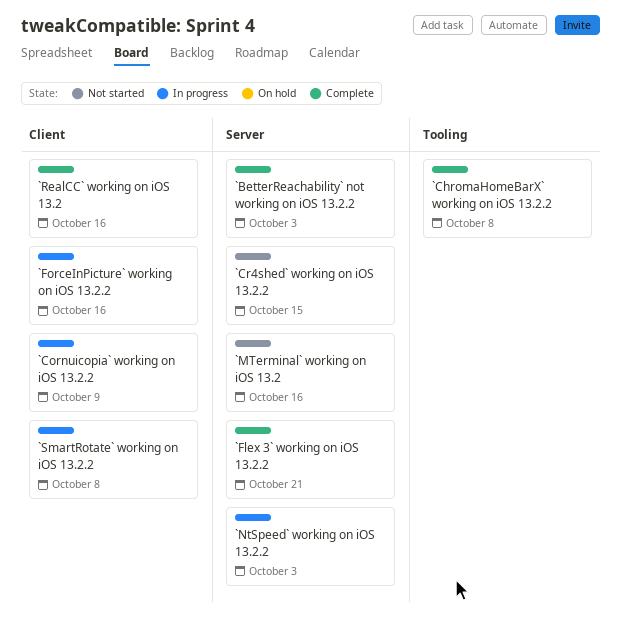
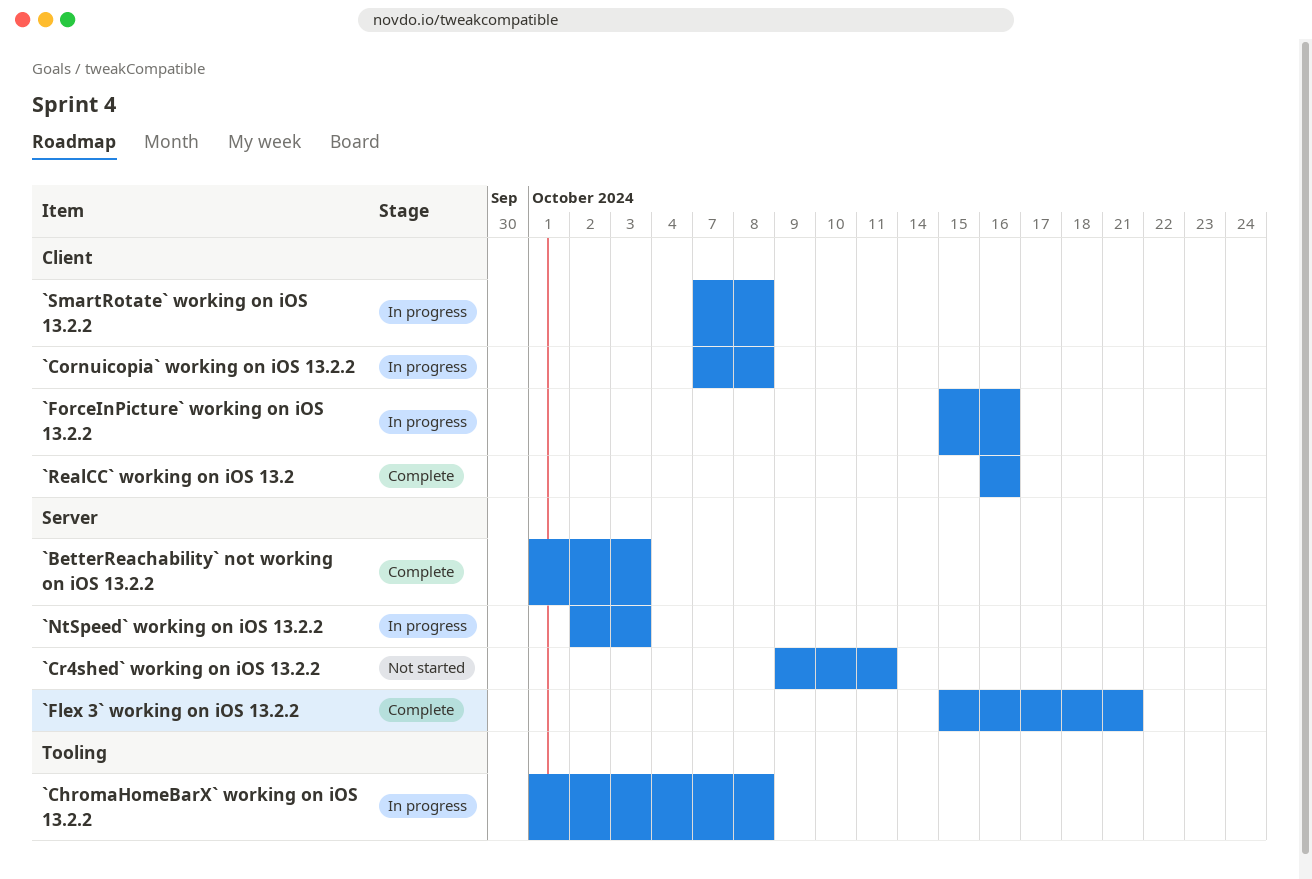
`ChromaHomeBarX` working on iOS 13.2.2, status: Complete -> In progress
`Cornuicopia` working on iOS 13.2.2, due: Oct 9 -> Oct 8
`Cr4shed` working on iOS 13.2.2, due: Oct 15 -> Oct 11
`MTerminal` working on iOS 13.2: present -> none

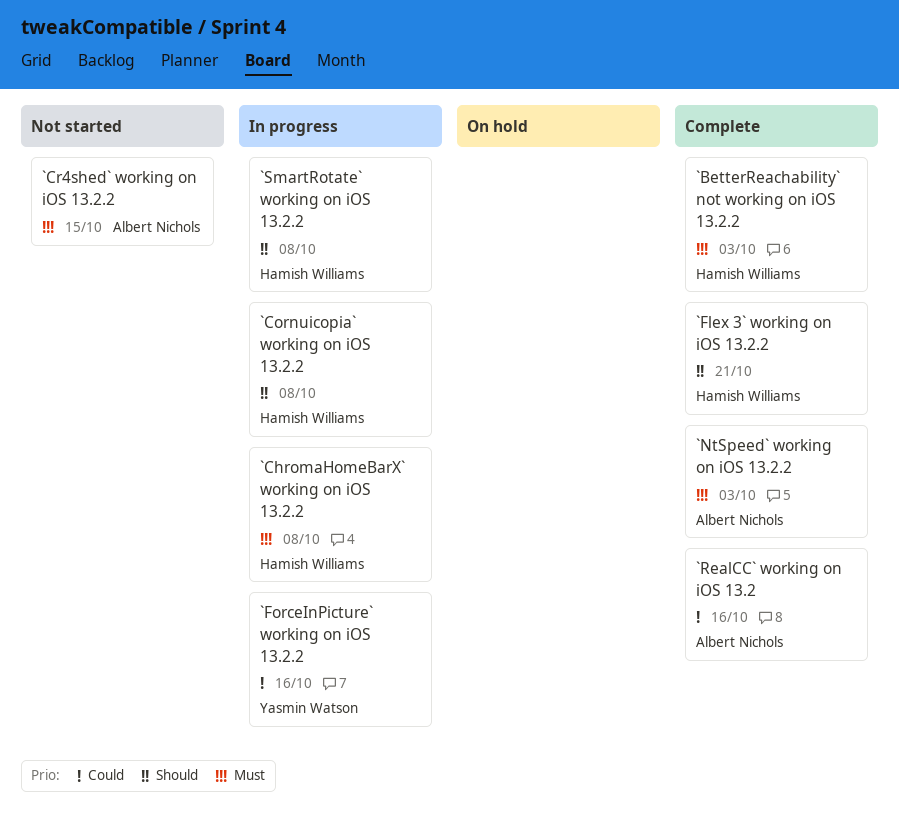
`Cr4shed` working on iOS 13.2.2, due: Oct 11 -> Oct 15
`NtSpeed` working on iOS 13.2.2, status: In progress -> Complete

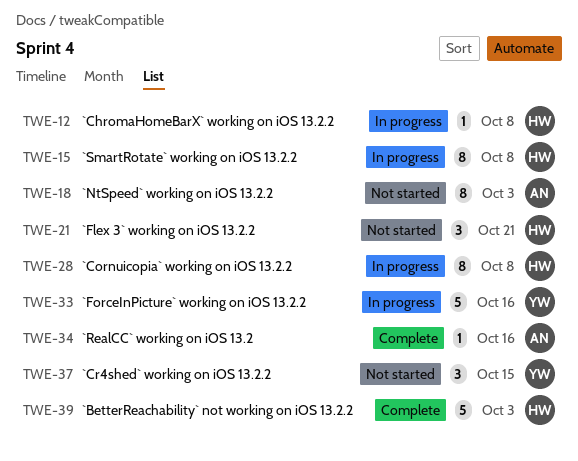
`Cr4shed` working on iOS 13.2.2, owner: Albert Nichols -> Yasmin Watson
`Flex 3` working on iOS 13.2.2, status: Complete -> Not started
`NtSpeed` working on iOS 13.2.2, status: Complete -> Not started

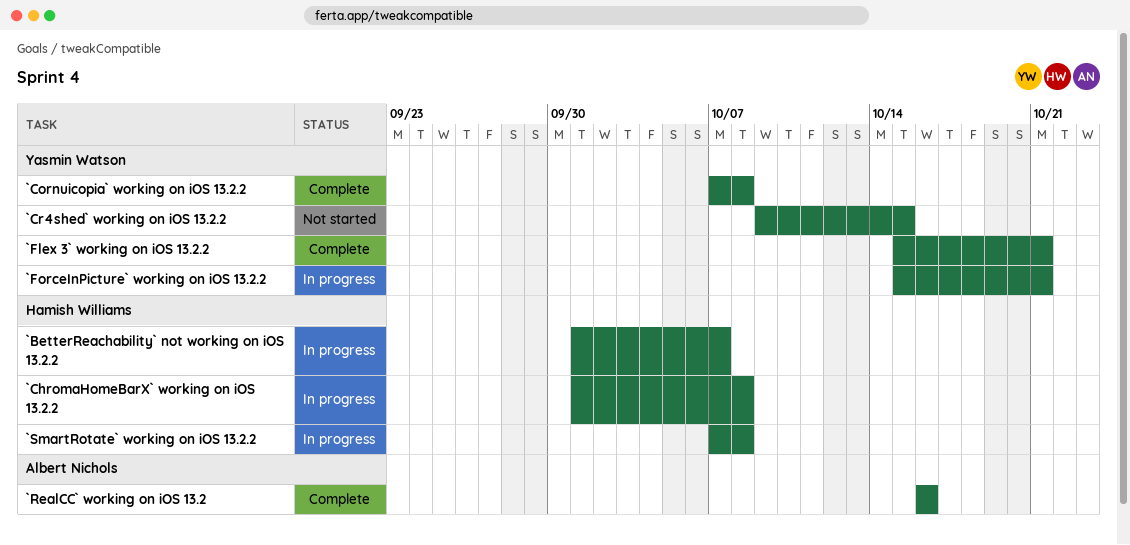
`BetterReachability` not working on iOS 13.2.2, status: Complete -> In progress
`BetterReachability` not working on iOS 13.2.2, due: Oct 3 -> Oct 7
`Cornuicopia` working on iOS 13.2.2, status: In progress -> Complete
`Cornuicopia` working on iOS 13.2.2, owner: Hamish Williams -> Yasmin Watson
`Flex 3` working on iOS 13.2.2, status: Not started -> Complete
`Flex 3` working on iOS 13.2.2, owner: Hamish Williams -> Yasmin Watson
`ForceInPicture` working on iOS 13.2.2, due: Oct 16 -> Oct 21
`NtSpeed` working on iOS 13.2.2: present -> none

